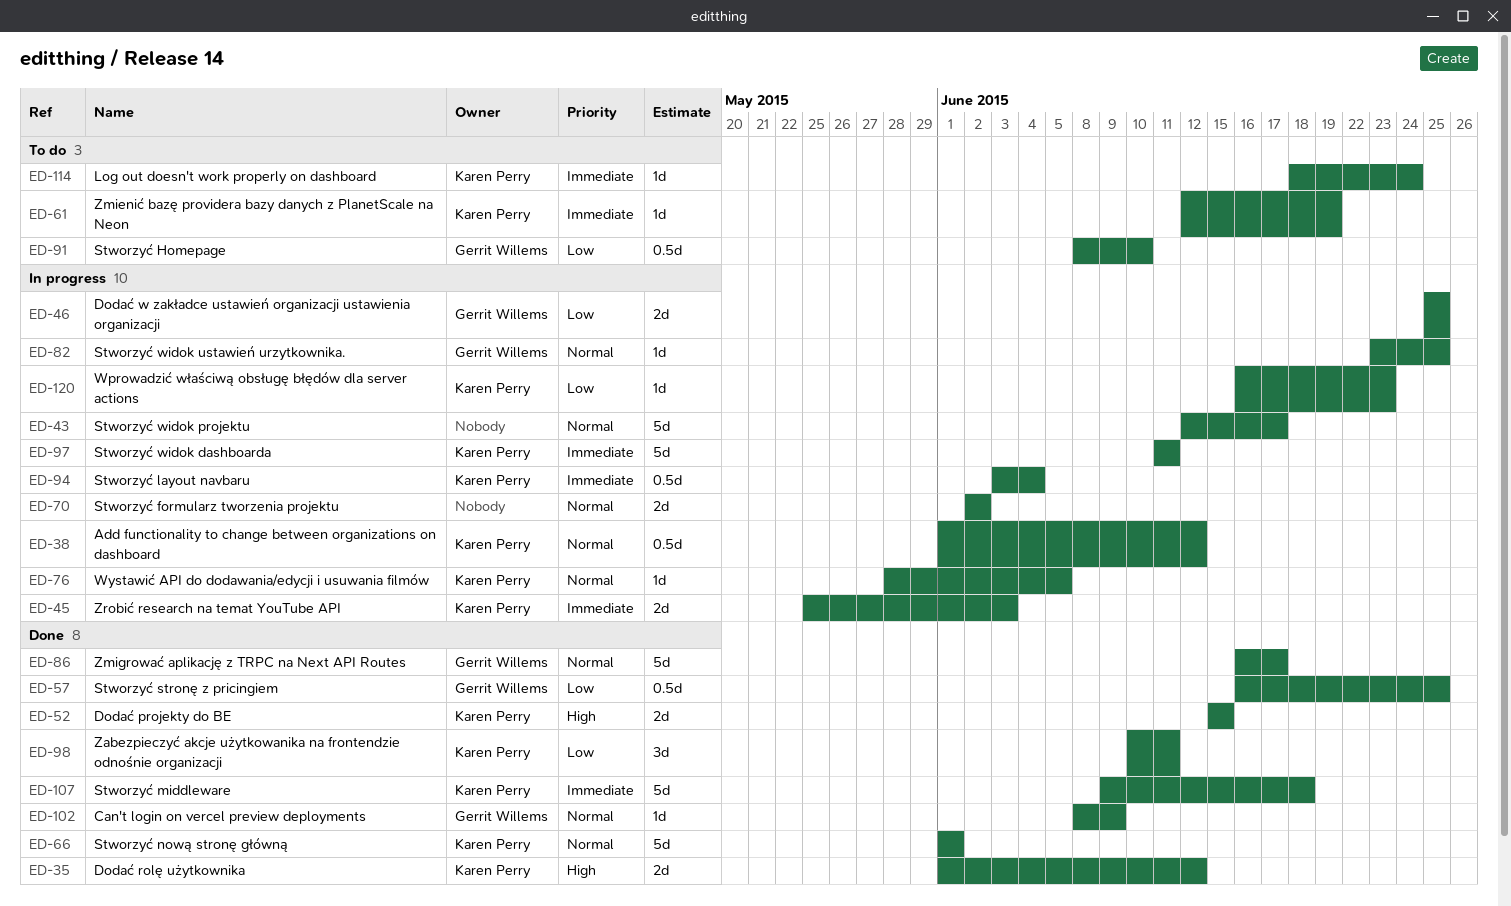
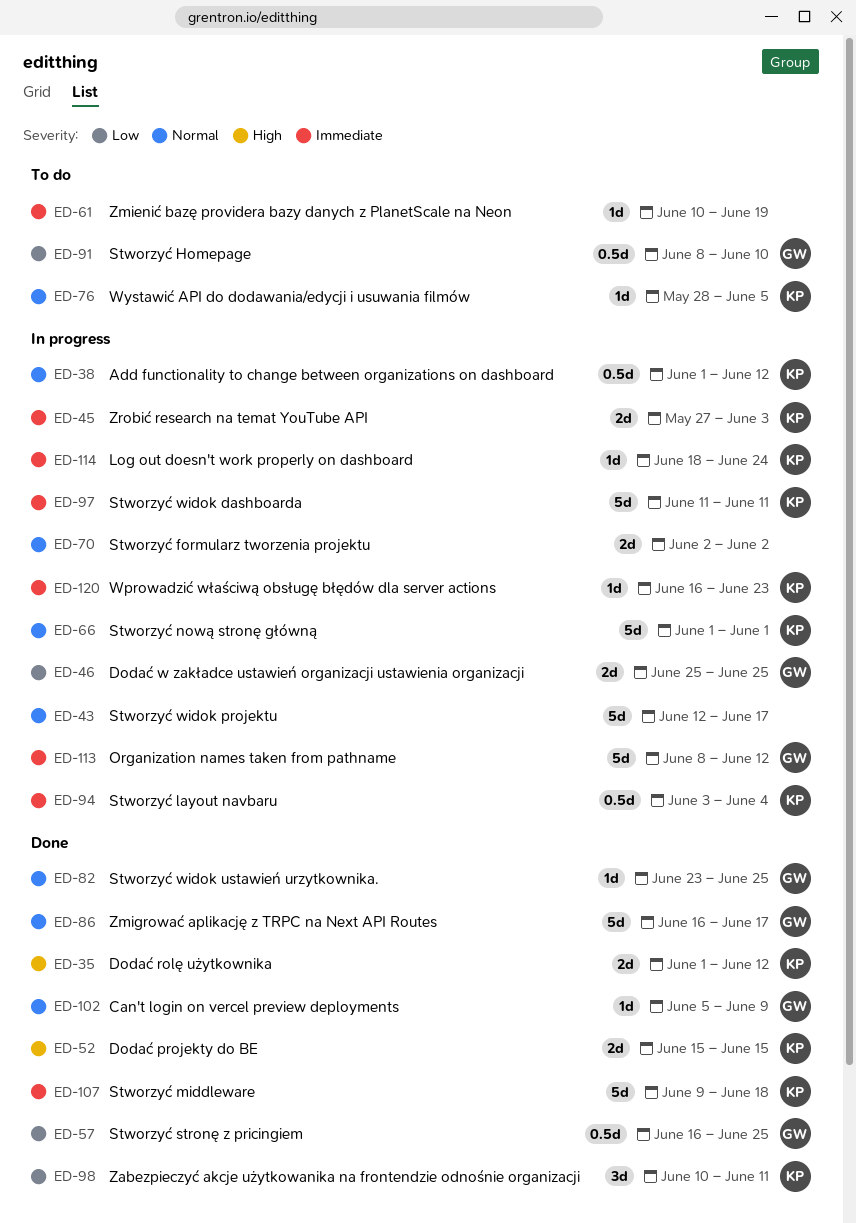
ED-45, start: May 25 -> May 27
ED-61, owner: Karen Perry -> none
ED-61, start: Jun 12 -> Jun 10
ED-66, status: Done -> In progress
ED-76, status: In progress -> To do
ED-82, status: In progress -> Done
ED-102, start: Jun 8 -> Jun 5
ED-113: none -> present
ED-114, status: To do -> In progress
ED-120, priority: Low -> Immediate

